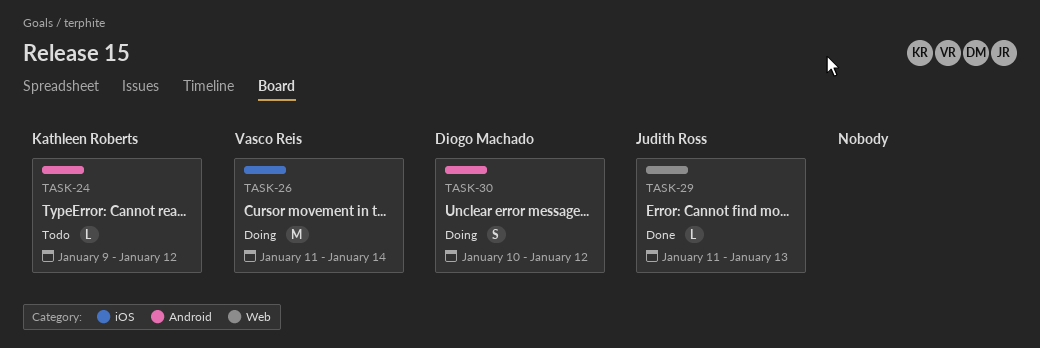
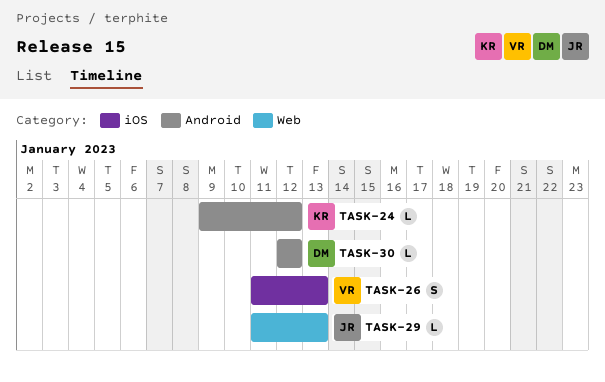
TASK-26, estimate: M -> S
TASK-26, due: Jan 14 -> Jan 13
TASK-30, estimate: S -> L
TASK-30, start: Jan 10 -> Jan 12

